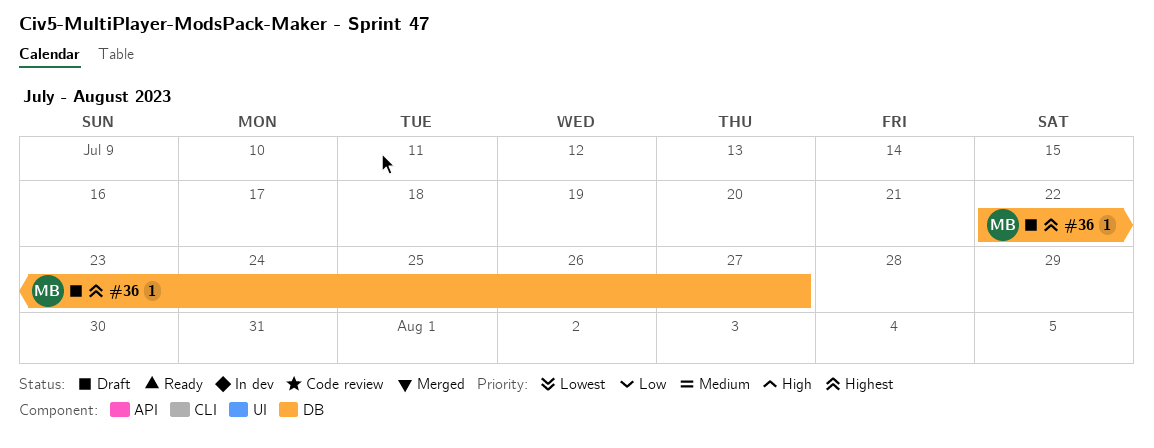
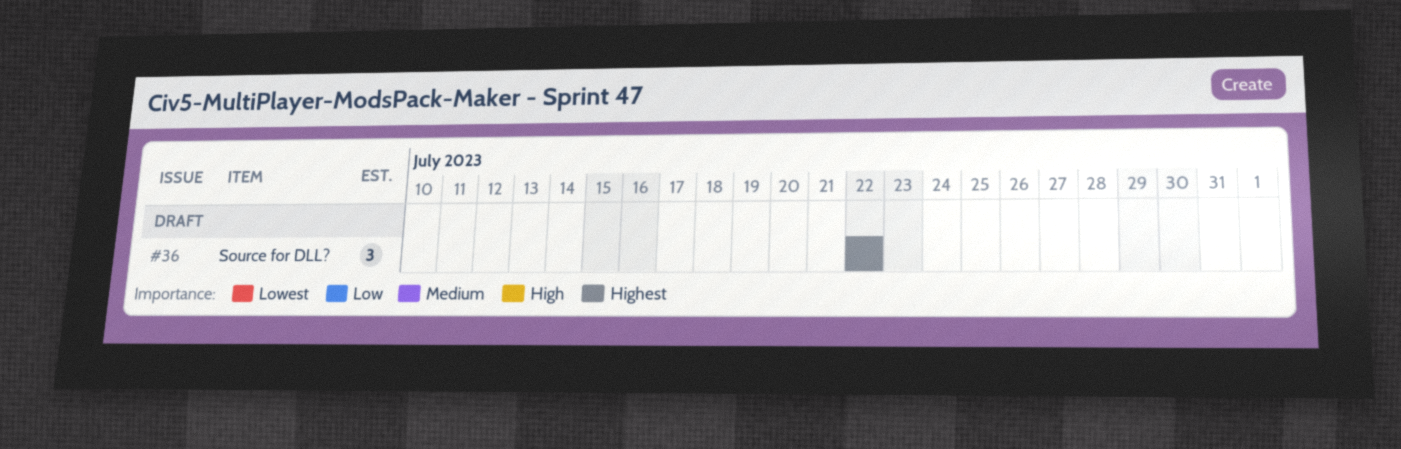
#36, estimate: 1 -> 3
#36, due: Jul 27 -> Jul 22

